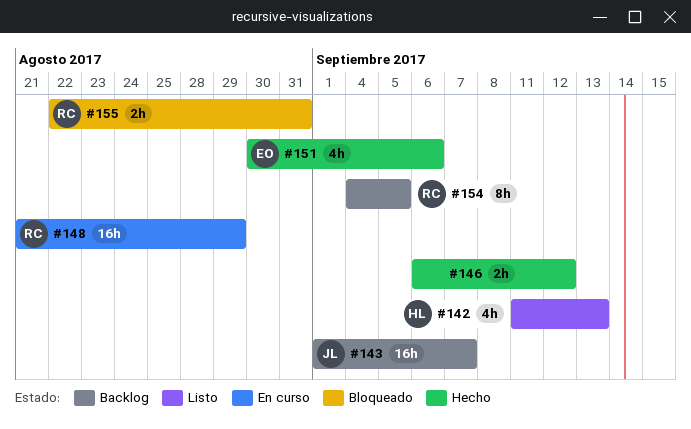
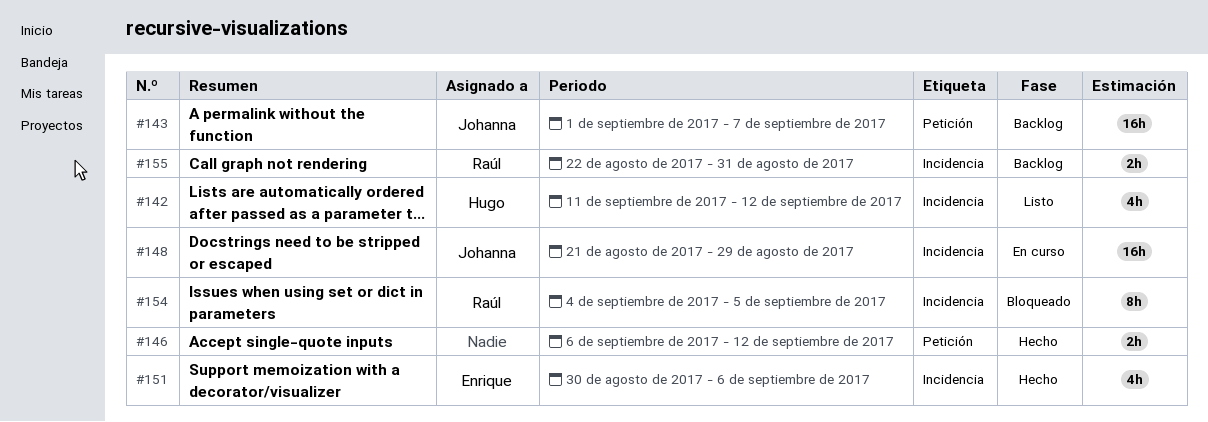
#142, due: Sep 13 -> Sep 12
#148, owner: Raúl -> Johanna
#154, status: Backlog -> Bloqueado
#155, status: Bloqueado -> Backlog

